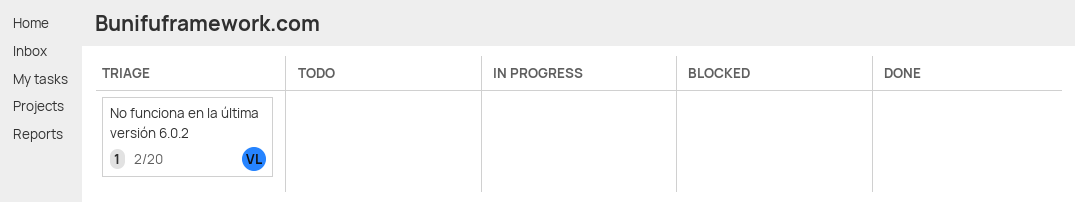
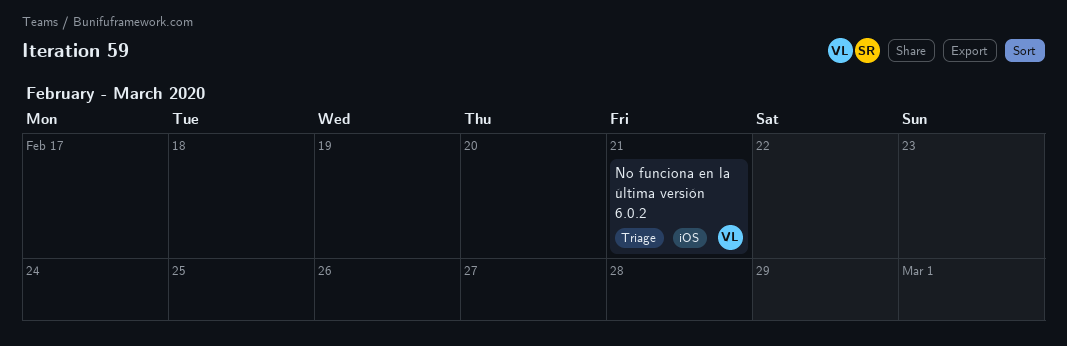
No funciona en la última versión 6.0.2, due: Feb 20 -> Feb 21

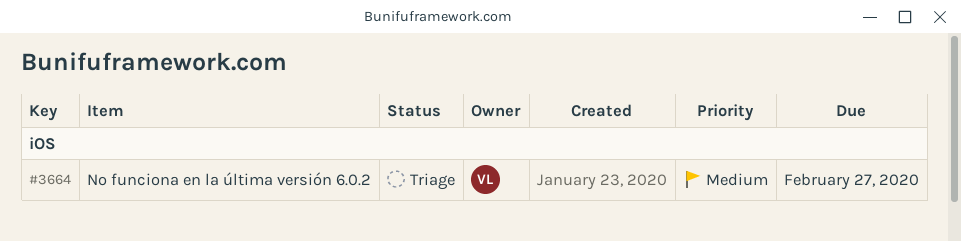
No funciona en la última versión 6.0.2, due: Feb 21 -> Feb 27

